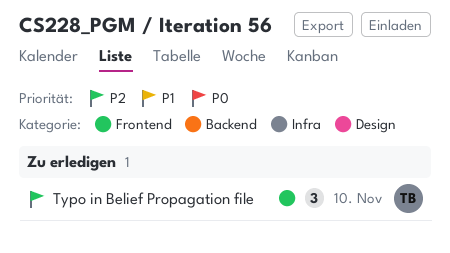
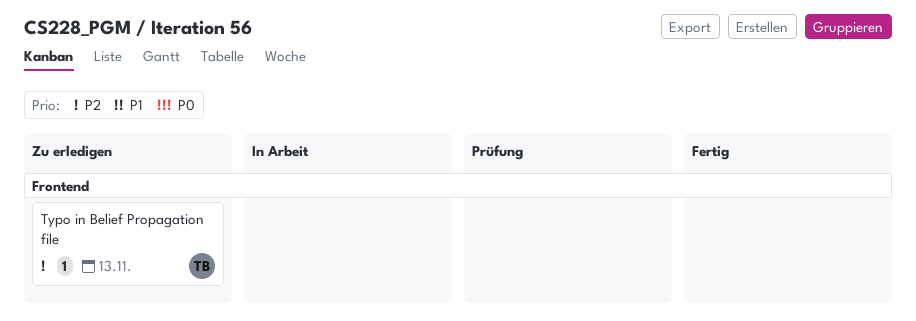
Typo in Belief Propagation file, estimate: 3 -> 1
Typo in Belief Propagation file, due: Nov 10 -> Nov 13

